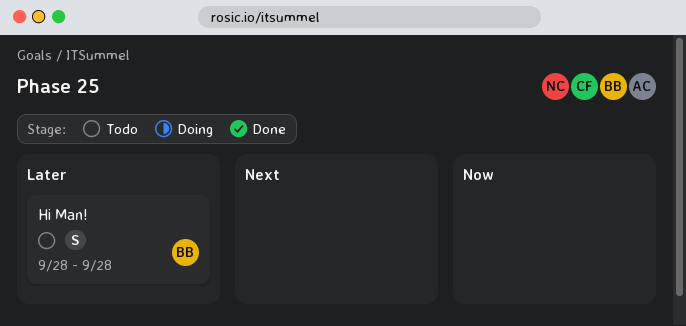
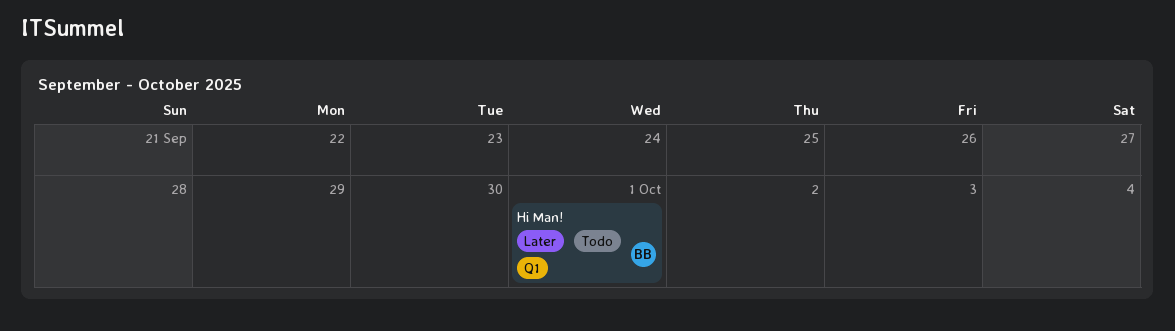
Hi Man!, due: Sep 28 -> Oct 1

